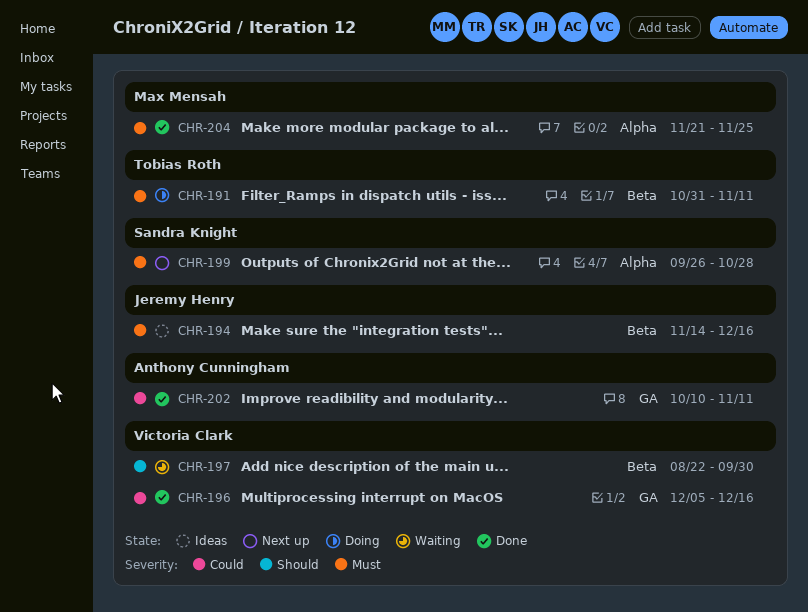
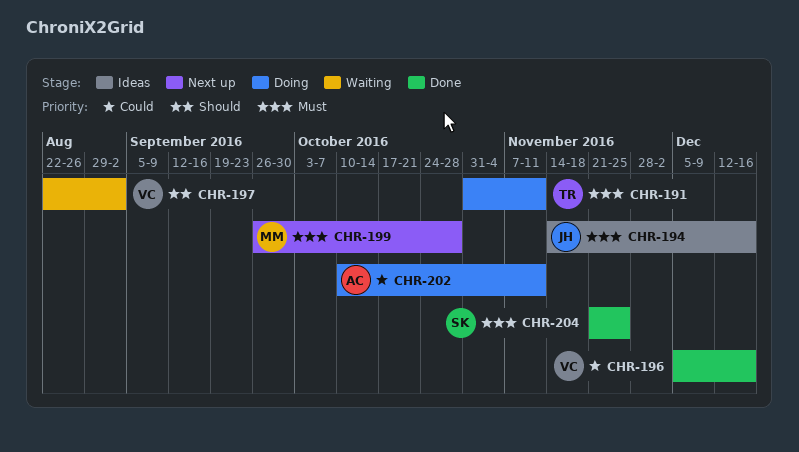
CHR-197, due: Sep 30 -> Sep 2
CHR-199, owner: Sandra Knight -> Max Mensah
CHR-202, status: Done -> Doing
CHR-204, owner: Max Mensah -> Sandra Knight

